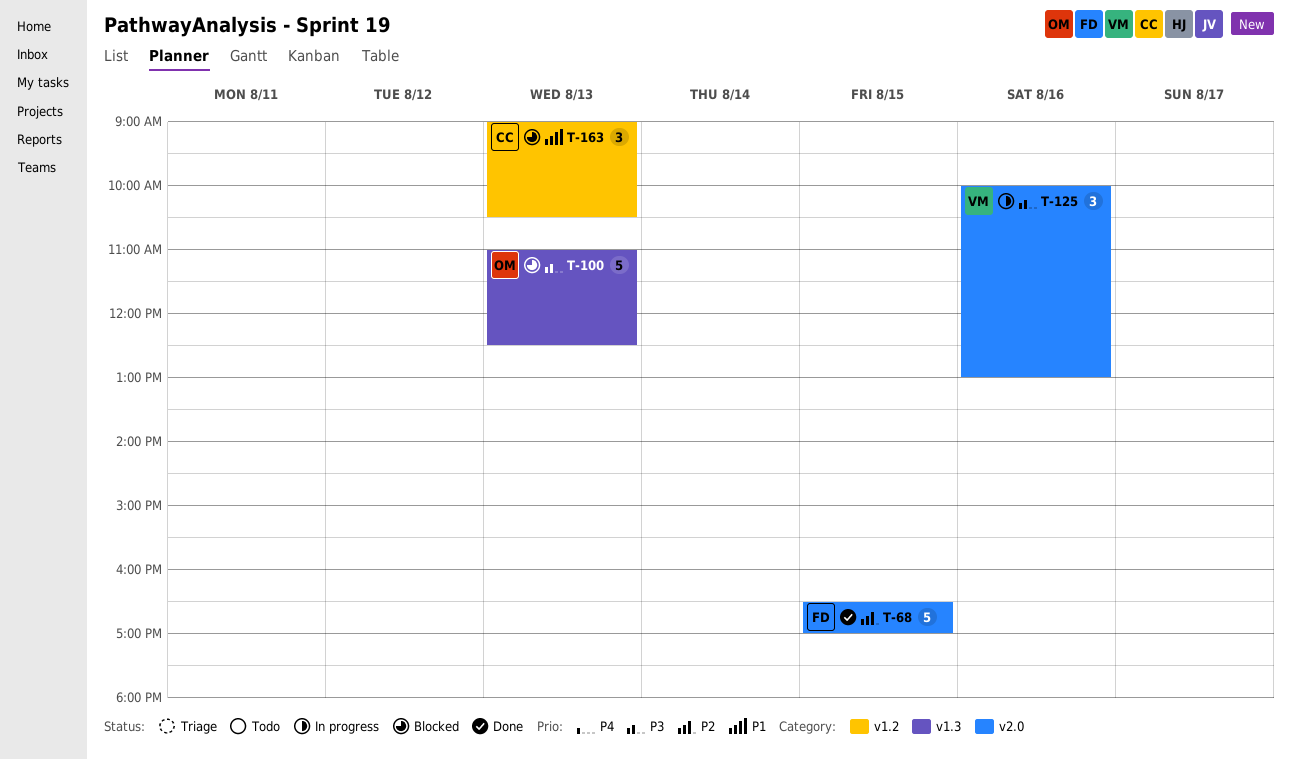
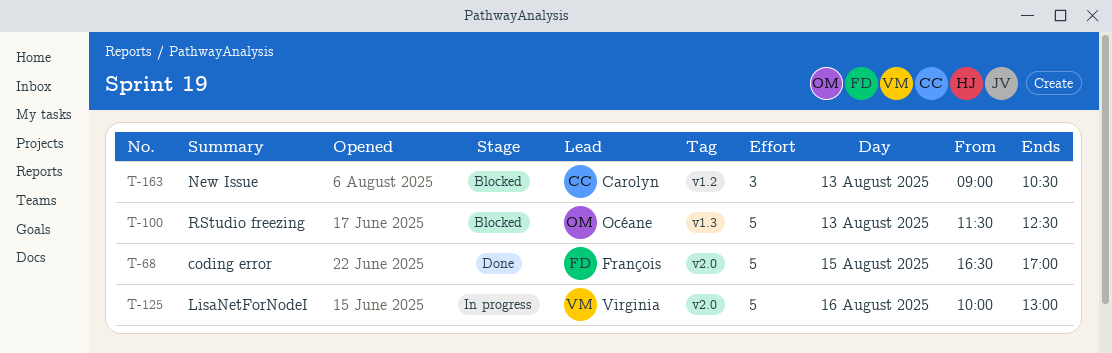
T-100, begins: 11:00 -> 11:30
T-125, estimate: 3 -> 5

